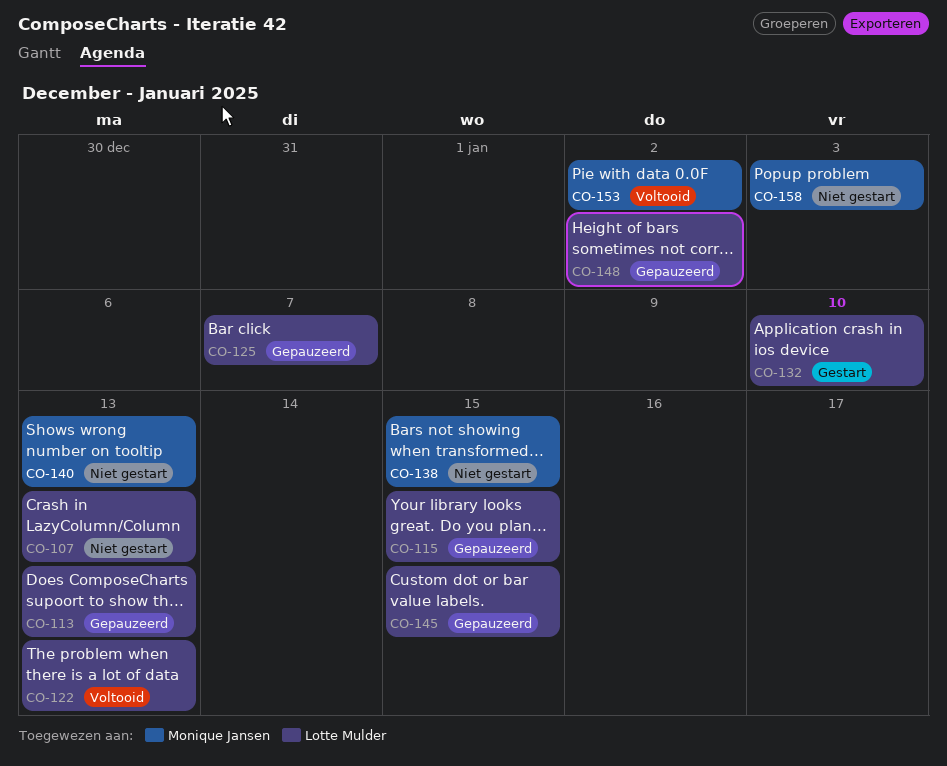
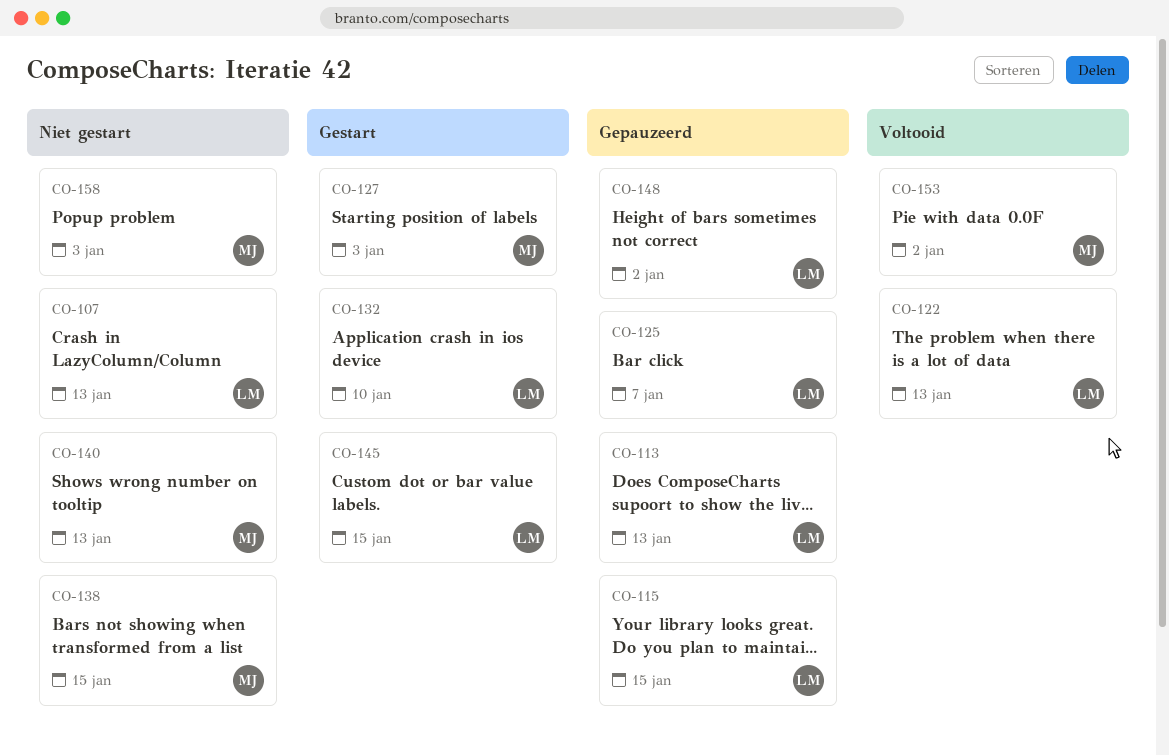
CO-127: none -> present
CO-145, status: Gepauzeerd -> Gestart

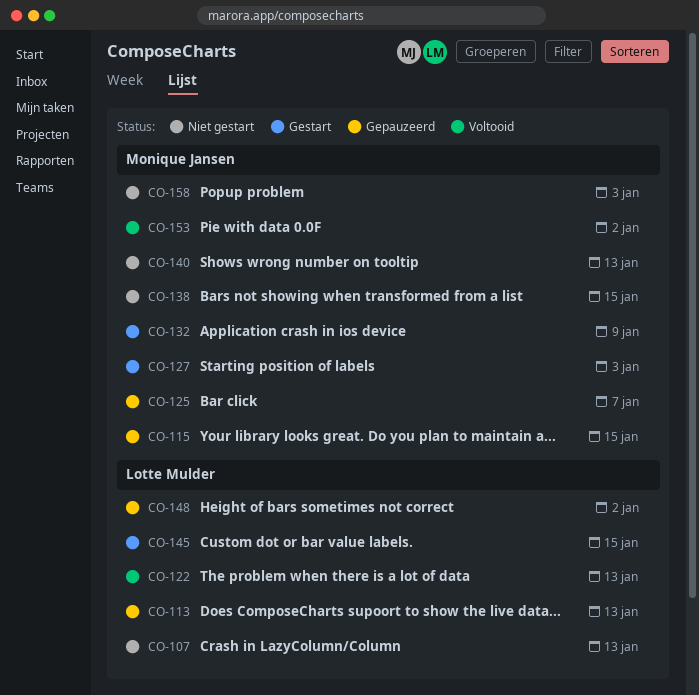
CO-115, owner: Lotte Mulder -> Monique Jansen
CO-125, owner: Lotte Mulder -> Monique Jansen
CO-132, owner: Lotte Mulder -> Monique Jansen
CO-132, due: Jan 10 -> Jan 9

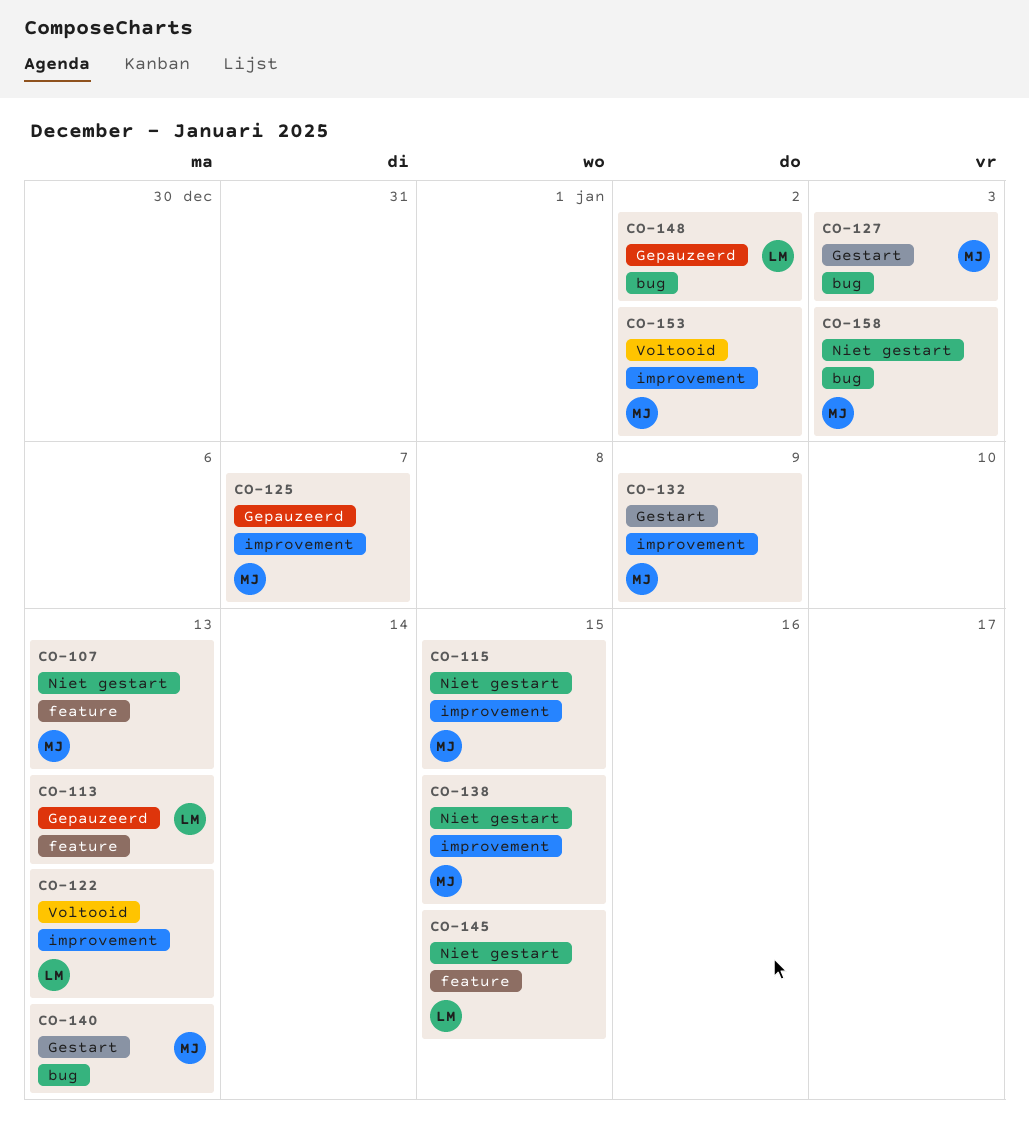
CO-107, owner: Lotte Mulder -> Monique Jansen
CO-115, status: Gepauzeerd -> Niet gestart
CO-140, status: Niet gestart -> Gestart
CO-145, status: Gestart -> Niet gestart

